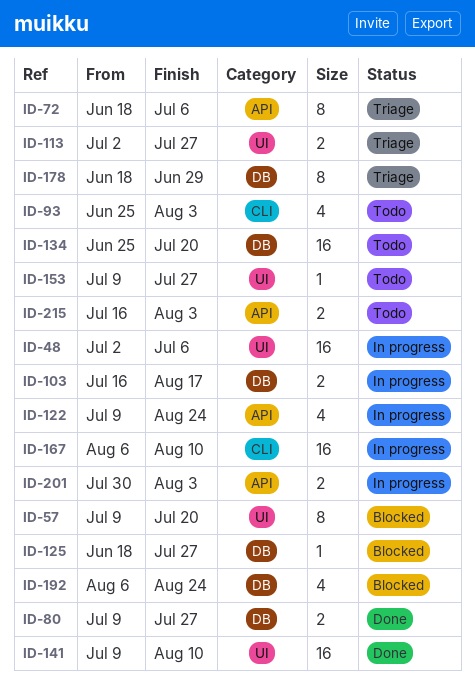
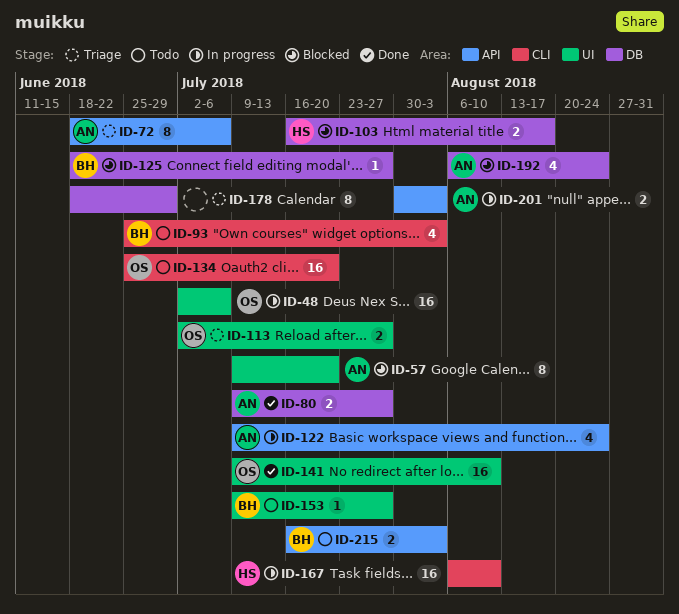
ID-103, status: In progress -> Blocked
ID-134, label: DB -> CLI

